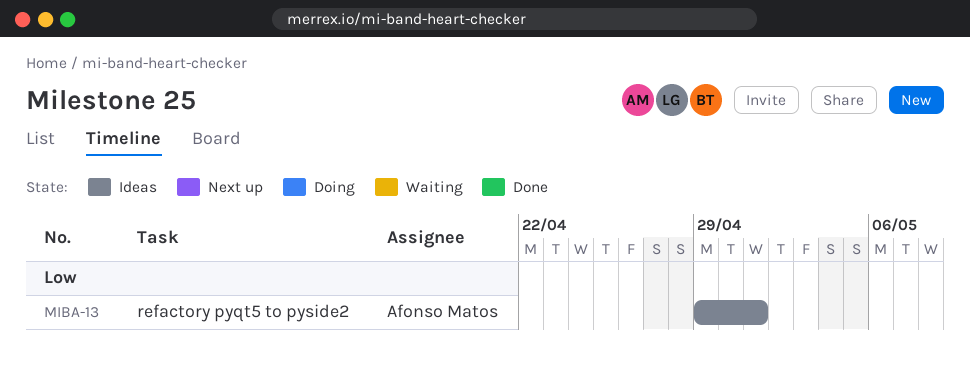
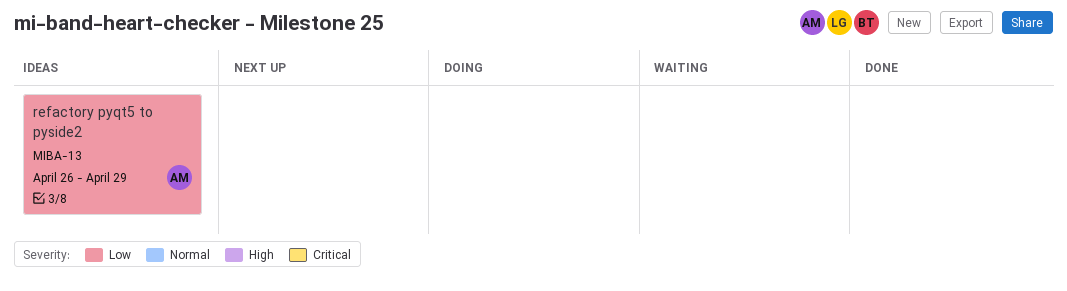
MIBA-13, start: Apr 29 -> Apr 26
MIBA-13, due: May 1 -> Apr 29

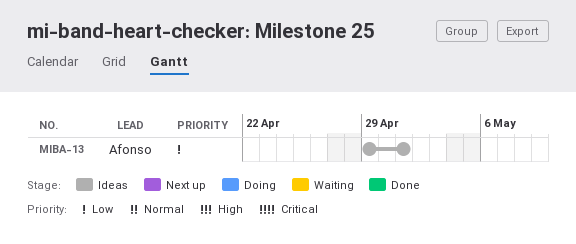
MIBA-13, start: Apr 26 -> Apr 29
MIBA-13, due: Apr 29 -> May 1

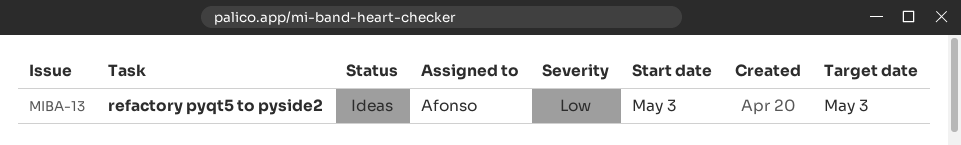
MIBA-13, start: Apr 29 -> May 3
MIBA-13, due: May 1 -> May 3

